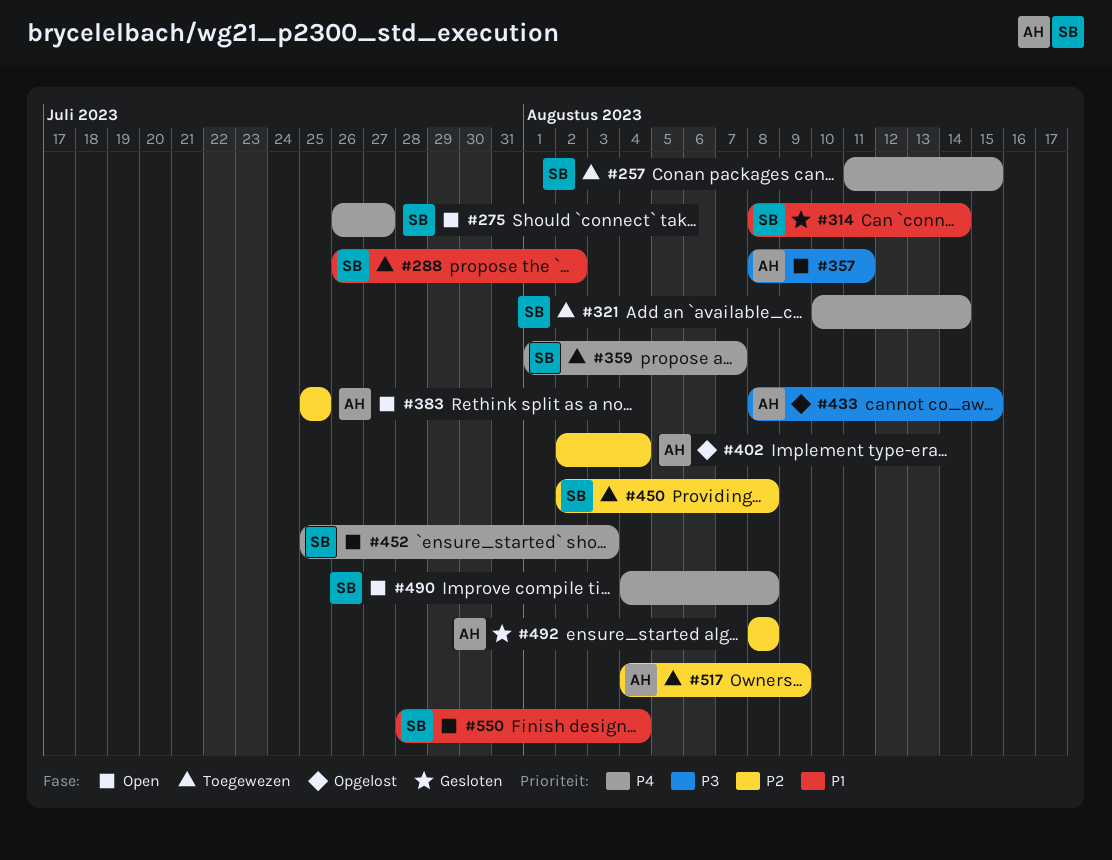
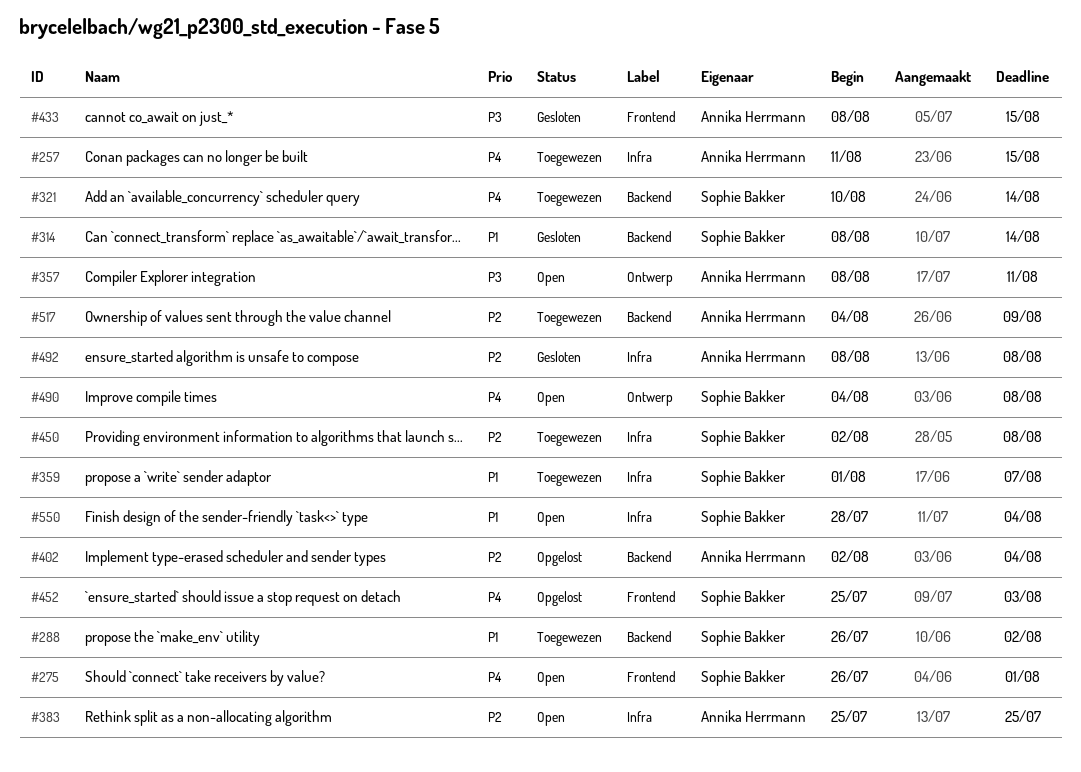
#257, owner: Sophie Bakker -> Annika Herrmann
#275, due: Jul 27 -> Aug 1
#359, priority: P4 -> P1
#433, status: Opgelost -> Gesloten
#452, status: Open -> Opgelost

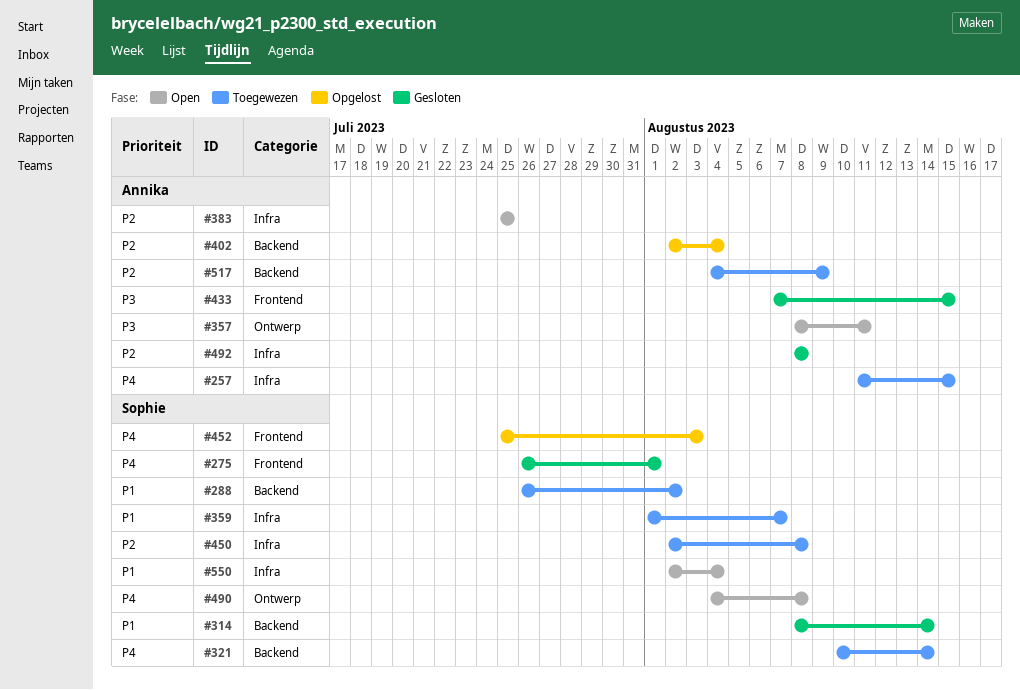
#275, status: Open -> Gesloten
#433, start: Aug 8 -> Aug 7
#550, start: Jul 28 -> Aug 2

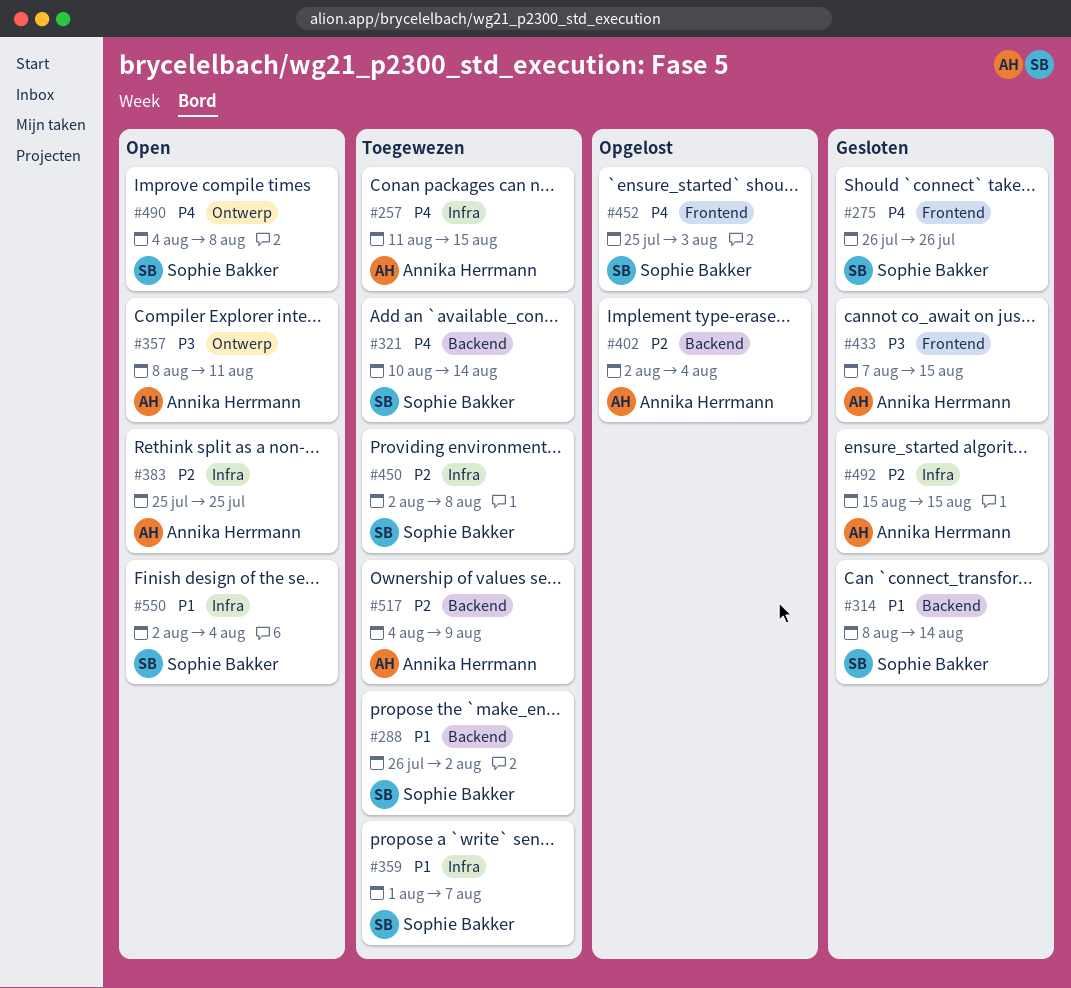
#275, due: Aug 1 -> Jul 26
#492, start: Aug 8 -> Aug 15
#492, due: Aug 8 -> Aug 15

